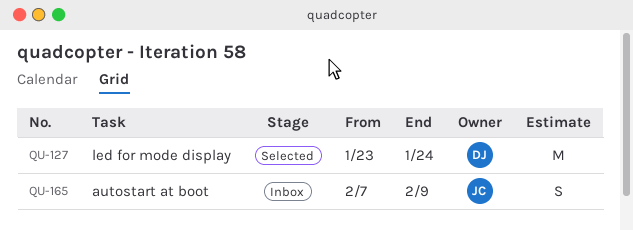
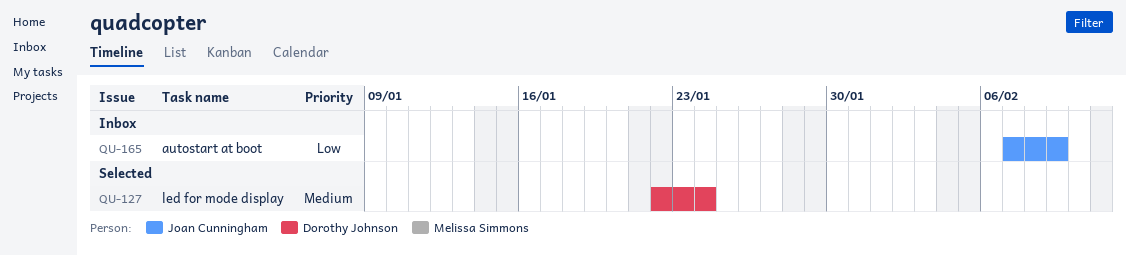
QU-127, start: Jan 23 -> Jan 22

